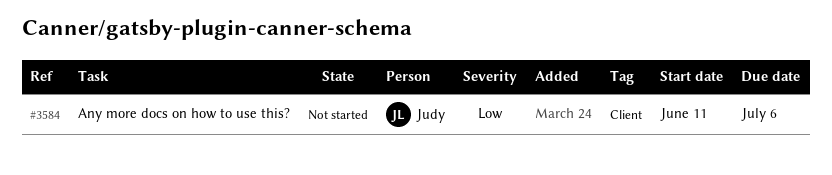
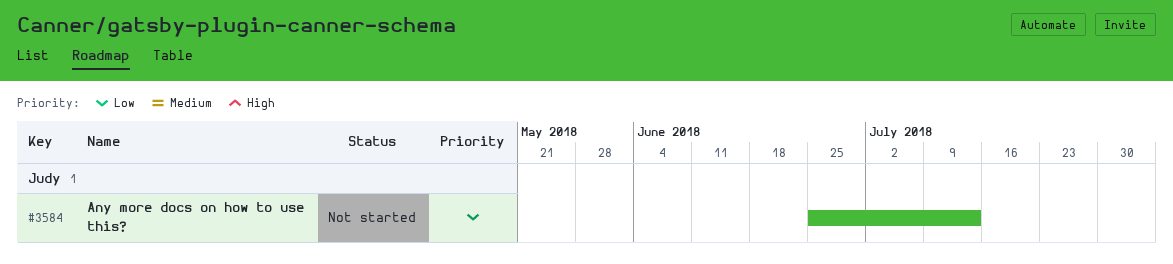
#3584, start: Jun 11 -> Jun 25
#3584, due: Jul 6 -> Jul 13

